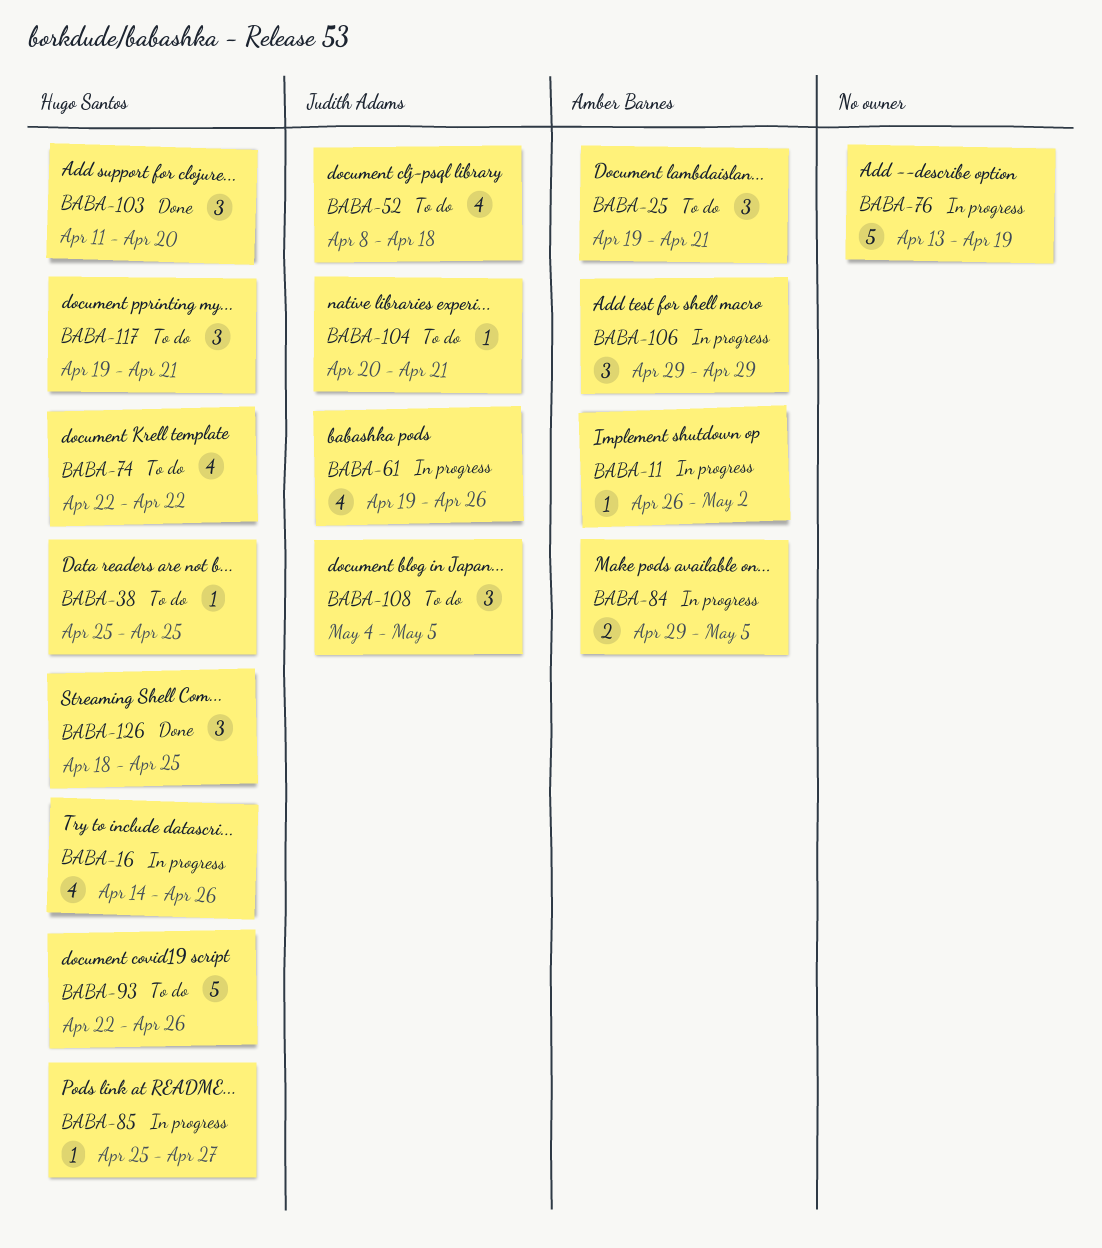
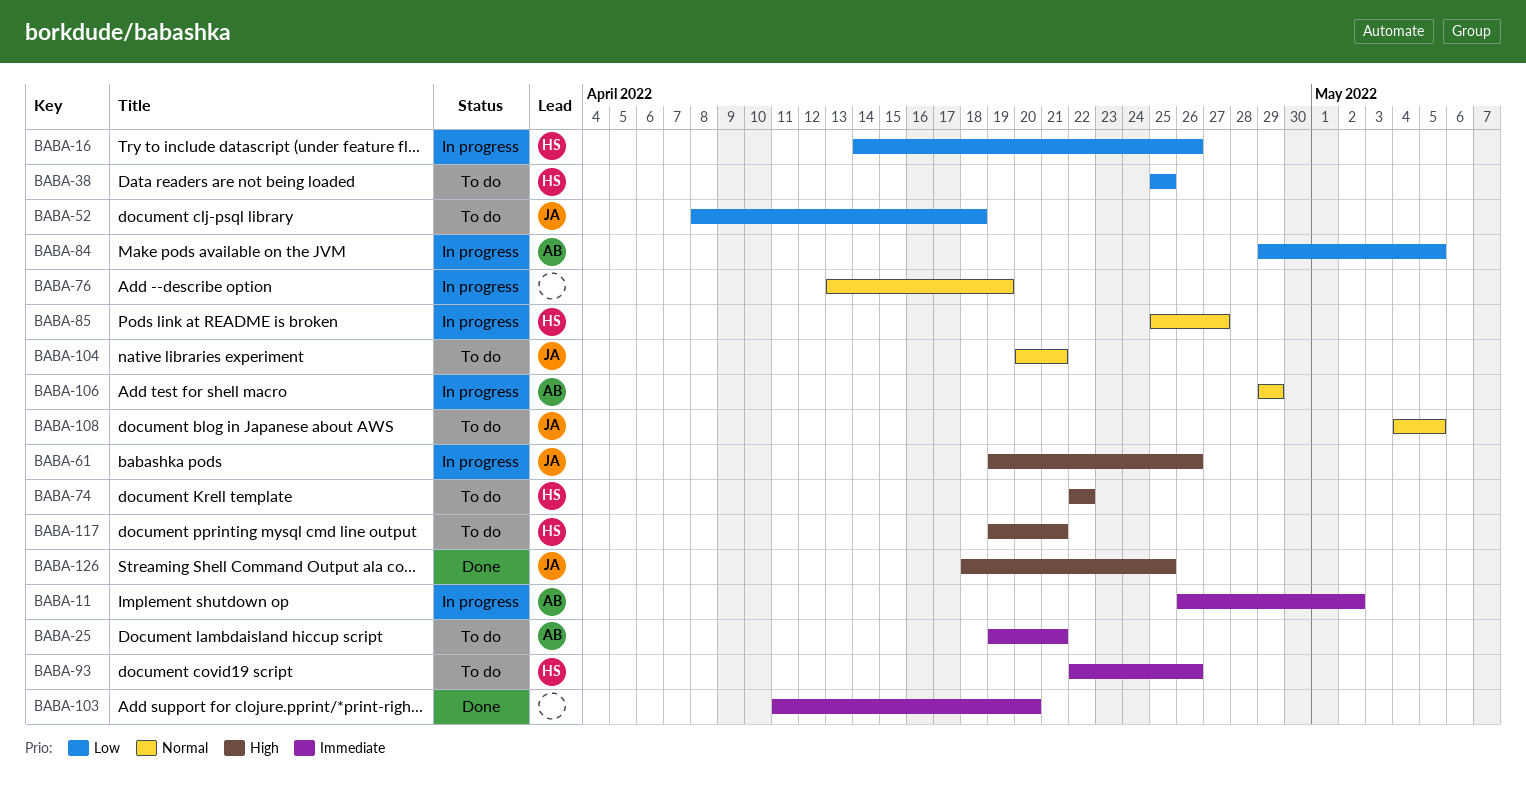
BABA-103, owner: Hugo Santos -> none
BABA-126, owner: Hugo Santos -> Judith Adams

